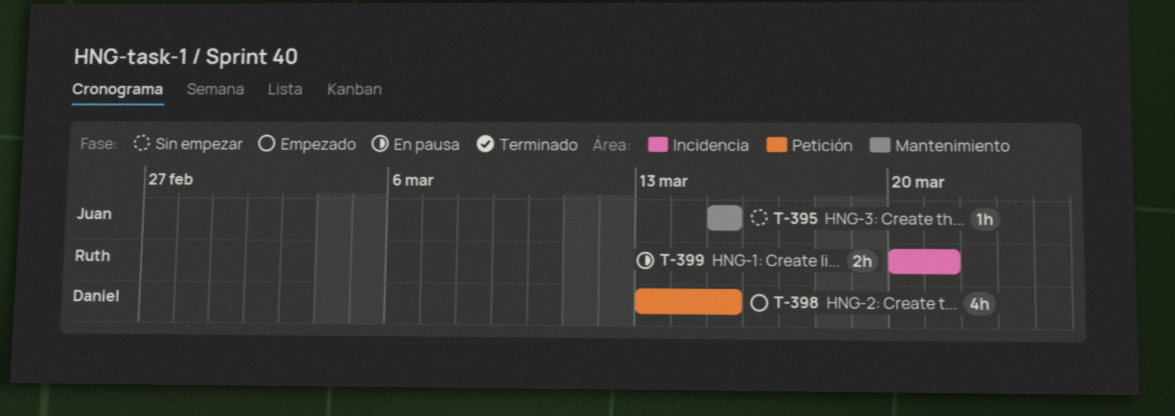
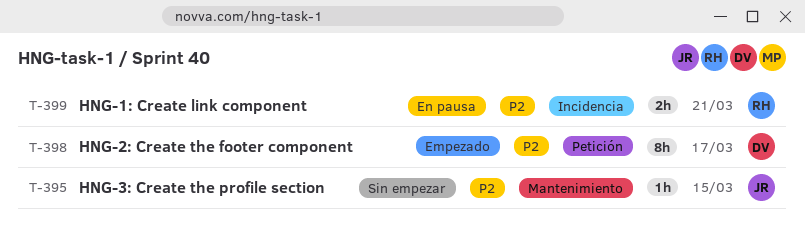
T-398, estimate: 4h -> 8h
T-398, due: Mar 15 -> Mar 17

